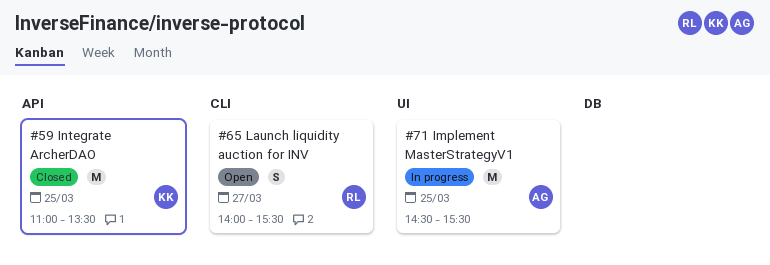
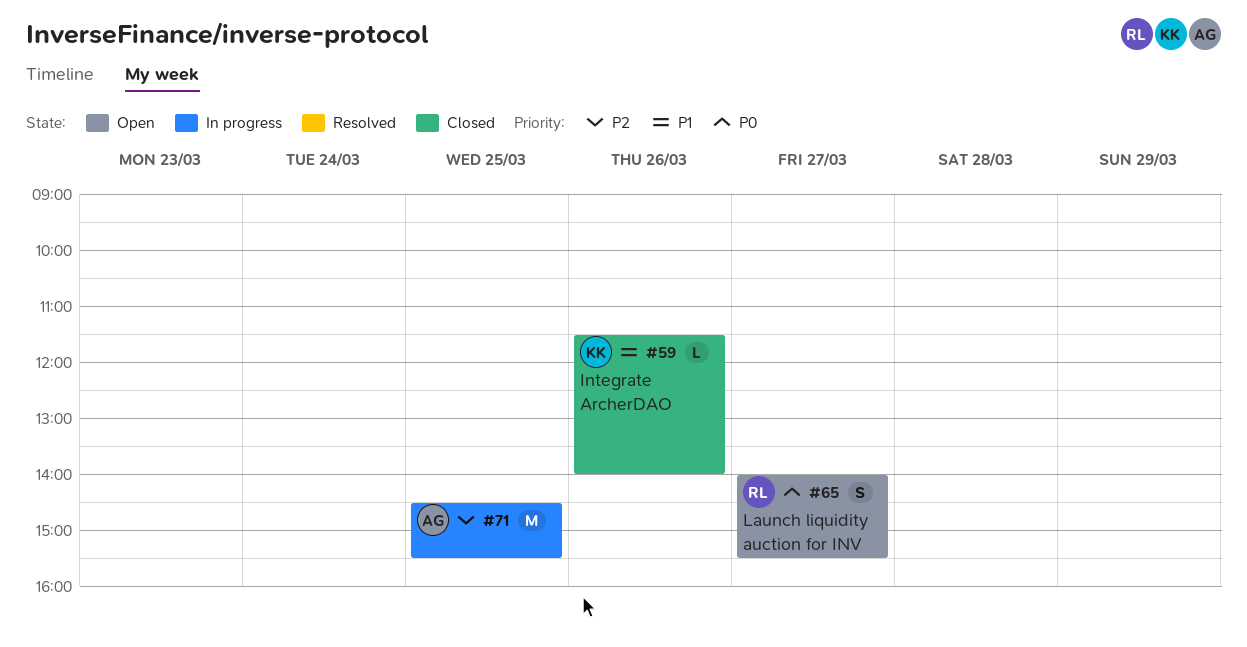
#59, estimate: M -> L
#59, day: Mar 25 -> Mar 26
#59, begins: 11:00 -> 11:30
#59, ends: 13:30 -> 14:00

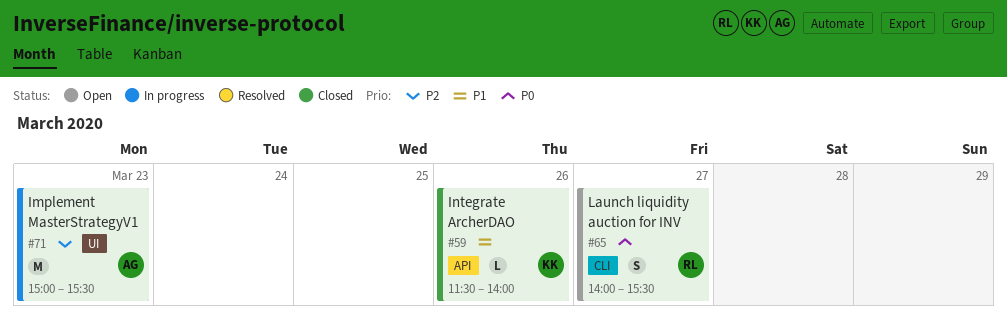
#71, day: Mar 25 -> Mar 23
#71, begins: 14:30 -> 15:00

